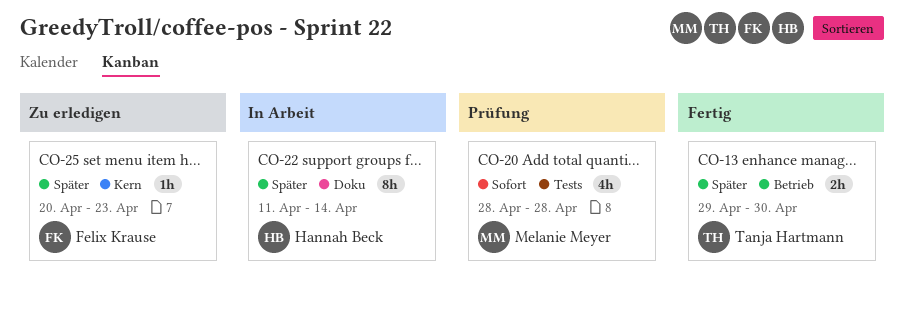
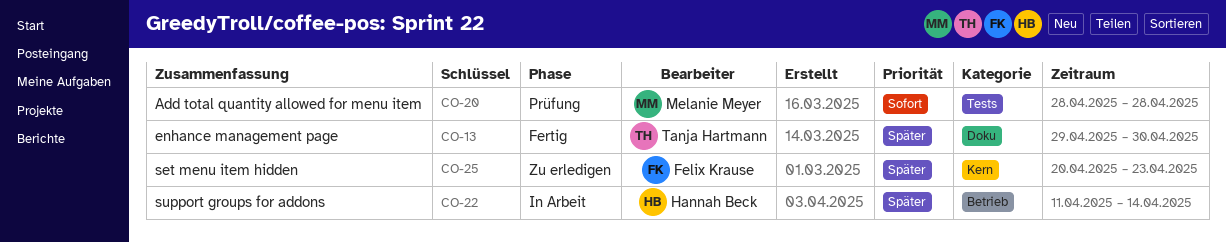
CO-13, label: Betrieb -> Doku
CO-22, label: Doku -> Betrieb

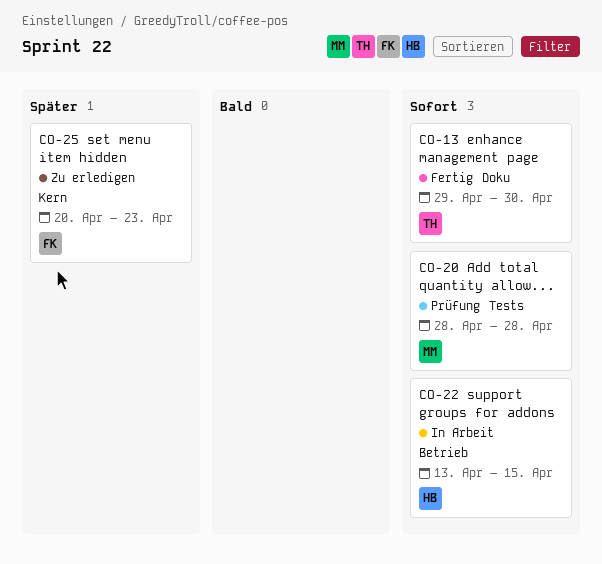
CO-13, priority: Später -> Sofort
CO-22, priority: Später -> Sofort
CO-22, start: Apr 11 -> Apr 13
CO-22, due: Apr 14 -> Apr 15

